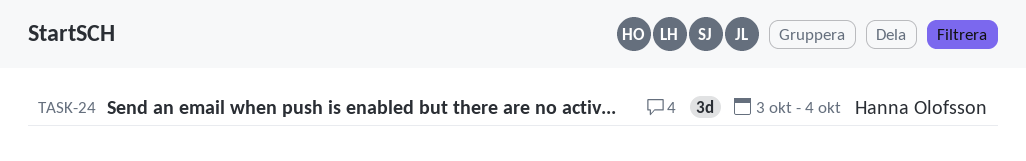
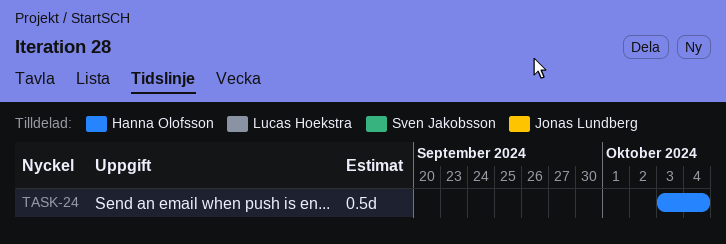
TASK-24, estimate: 3d -> 0.5d

